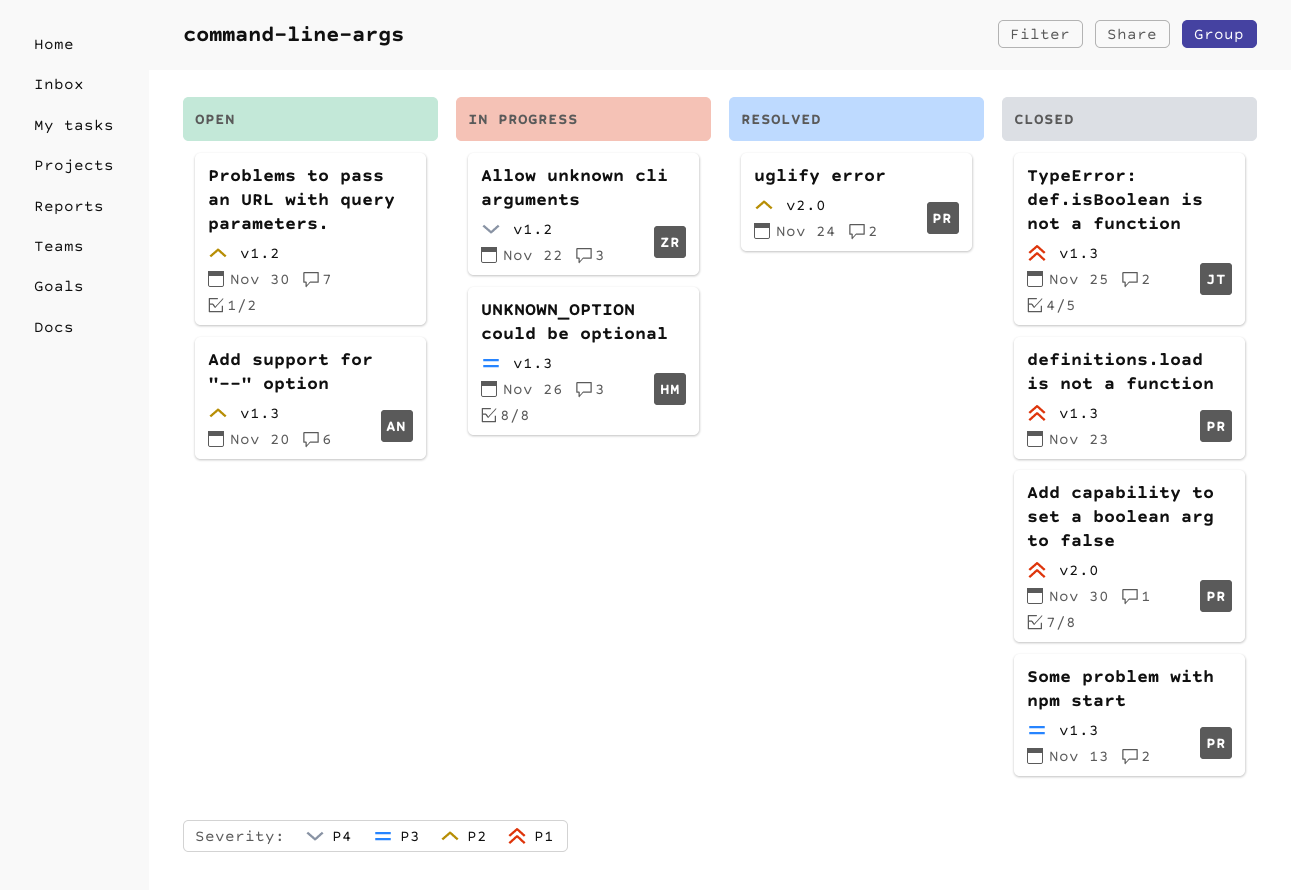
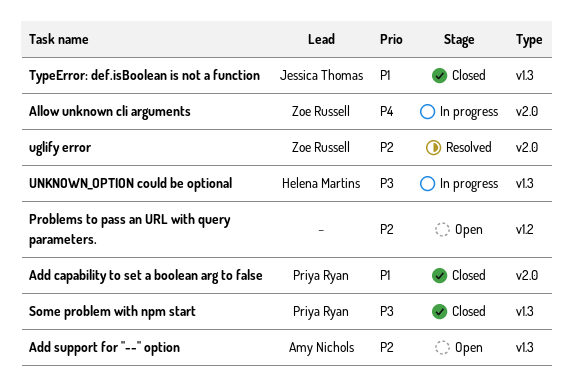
Allow unknown cli arguments, label: v1.2 -> v2.0
definitions.load is not a function: present -> none
uglify error, owner: Priya Ryan -> Zoe Russell

